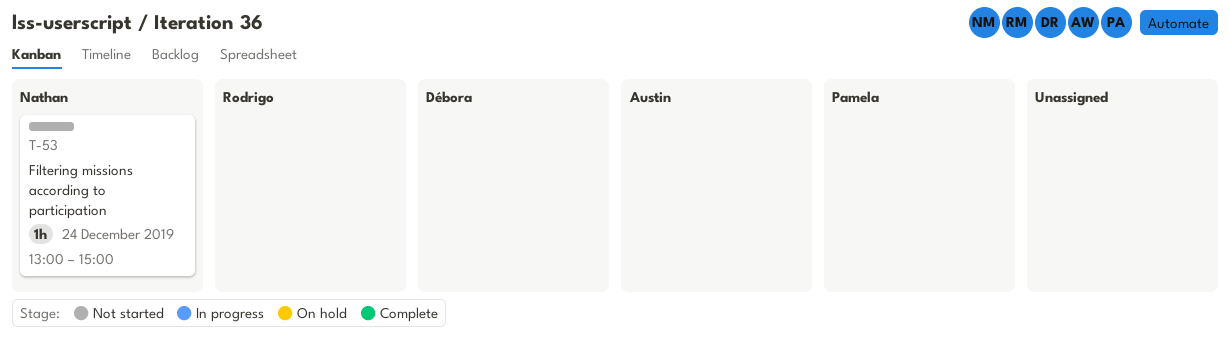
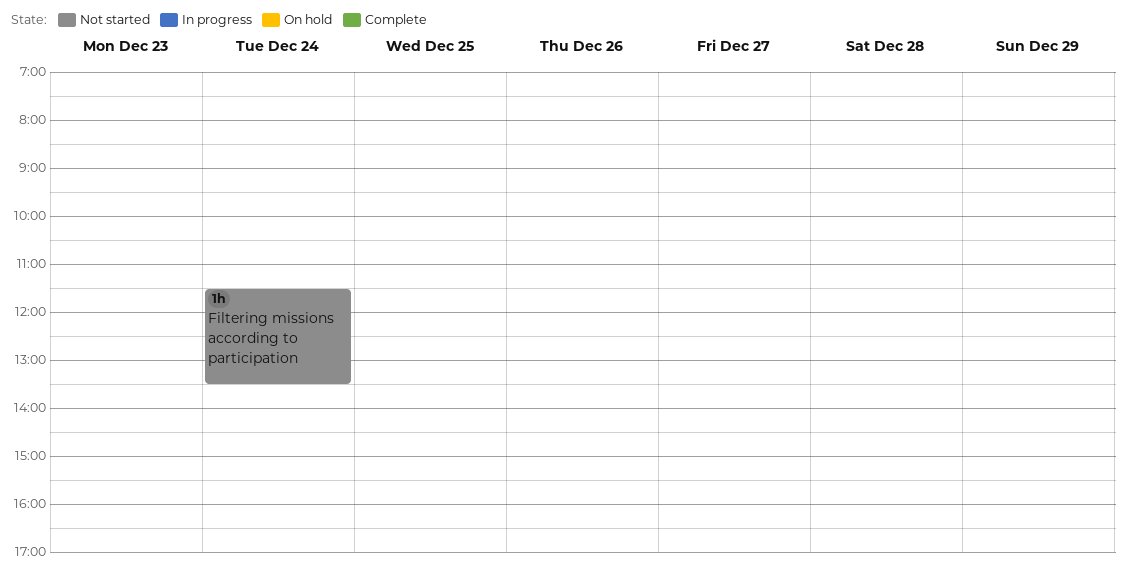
Filtering missions according to participation, begins: 13:00 -> 11:30
Filtering missions according to participation, ends: 15:00 -> 13:30

